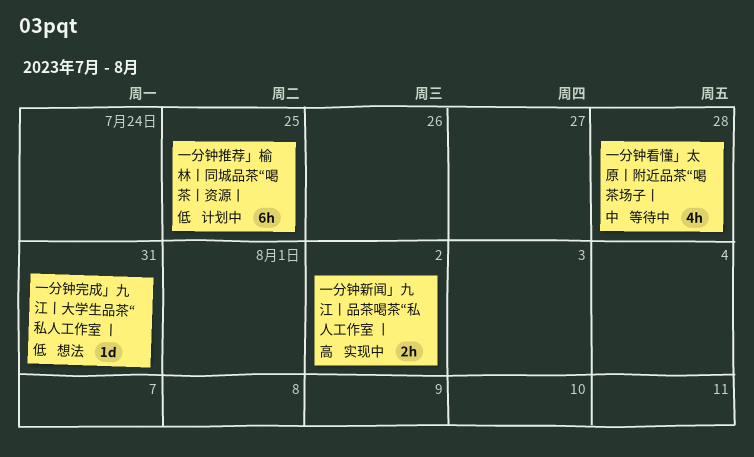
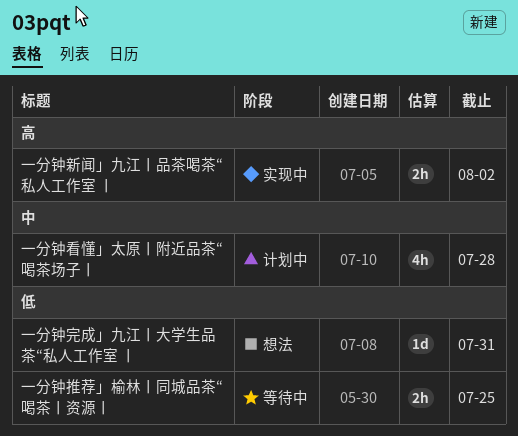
一分钟推荐」榆林丨同城品茶“喝茶丨资源丨, status: 计划中 -> 等待中
一分钟推荐」榆林丨同城品茶“喝茶丨资源丨, estimate: 6h -> 2h
一分钟看懂」太原丨附近品茶“喝茶场子丨, status: 等待中 -> 计划中

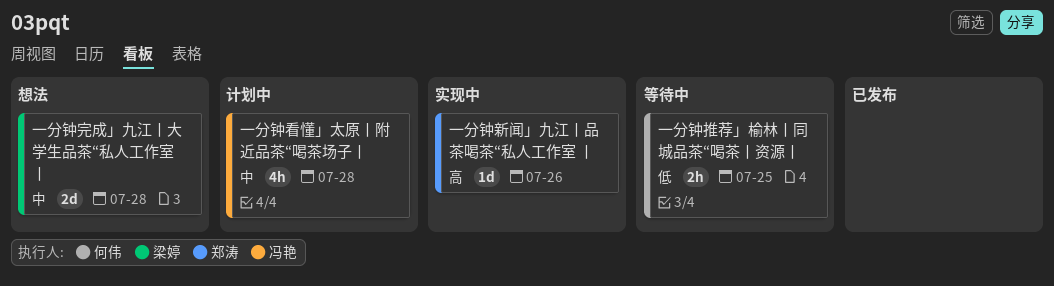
一分钟完成」九江丨大学生品茶“私人工作室 丨, priority: 低 -> 中
一分钟完成」九江丨大学生品茶“私人工作室 丨, estimate: 1d -> 2d
一分钟完成」九江丨大学生品茶“私人工作室 丨, due: Jul 31 -> Jul 28
一分钟新闻」九江丨品茶喝茶“私人工作室 丨, estimate: 2h -> 1d
一分钟新闻」九江丨品茶喝茶“私人工作室 丨, due: Aug 2 -> Jul 26

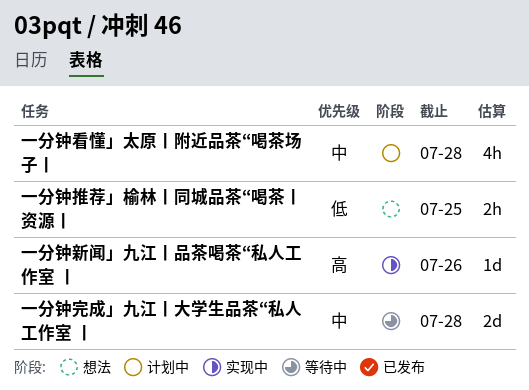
一分钟完成」九江丨大学生品茶“私人工作室 丨, status: 想法 -> 等待中
一分钟推荐」榆林丨同城品茶“喝茶丨资源丨, status: 等待中 -> 想法

